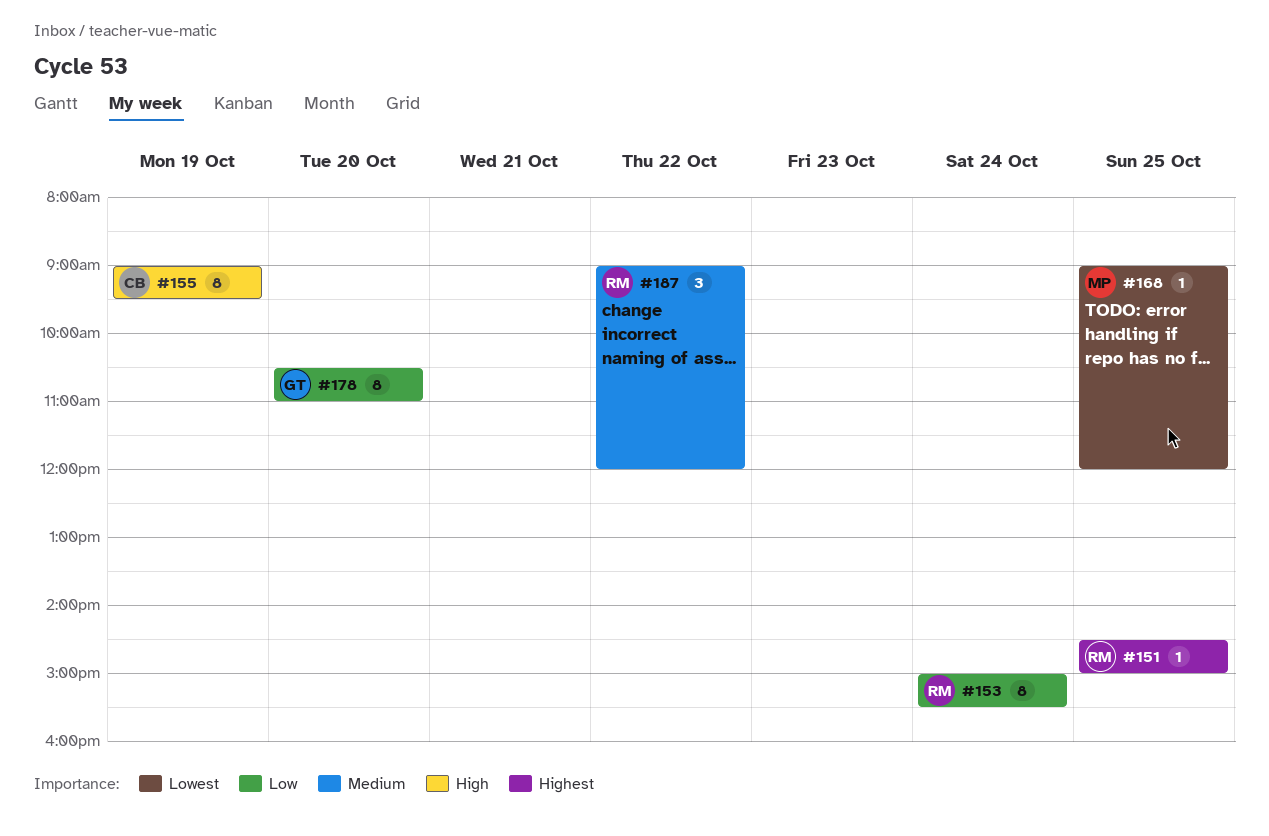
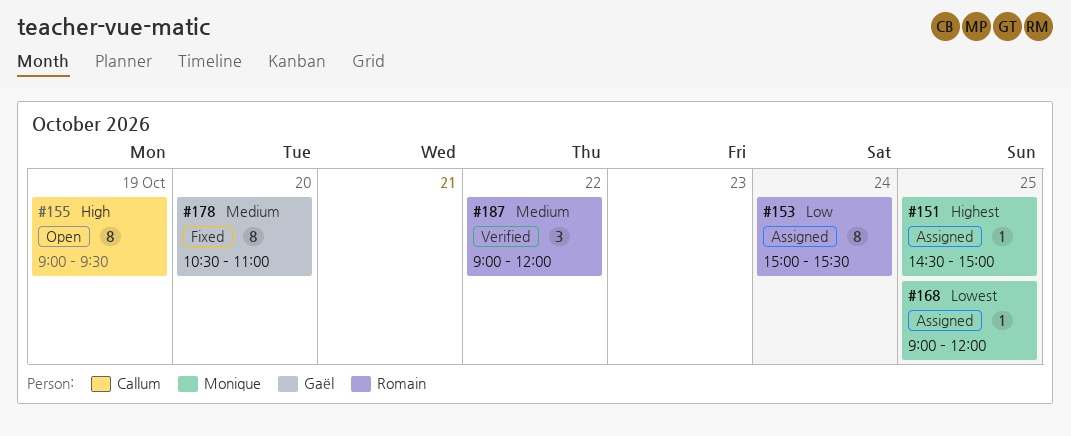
#151, owner: Romain -> Monique
#178, priority: Low -> Medium

